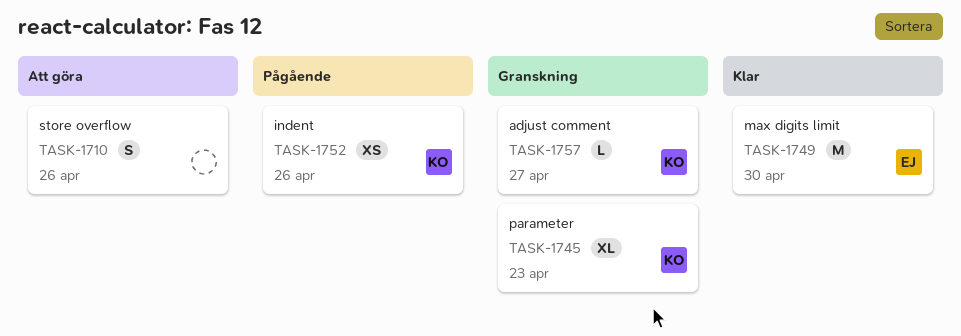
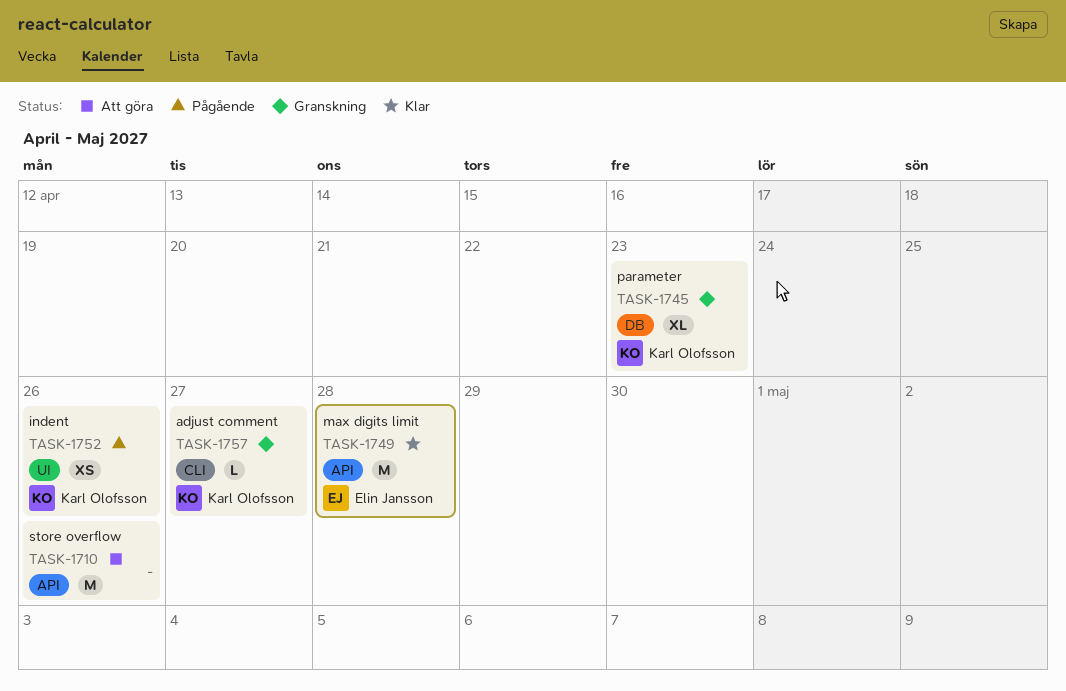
TASK-1710, estimate: S -> M
TASK-1749, due: Apr 30 -> Apr 28

